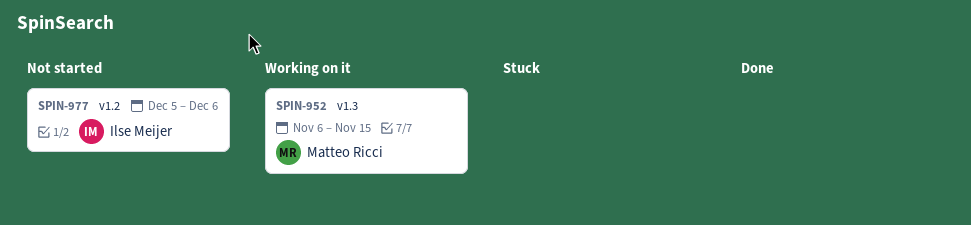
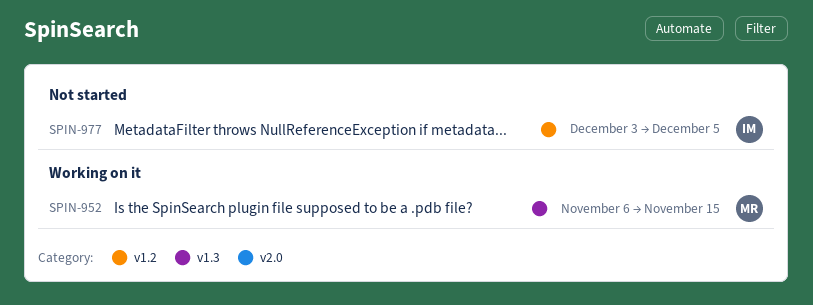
SPIN-977, start: Dec 5 -> Dec 3
SPIN-977, due: Dec 6 -> Dec 5

